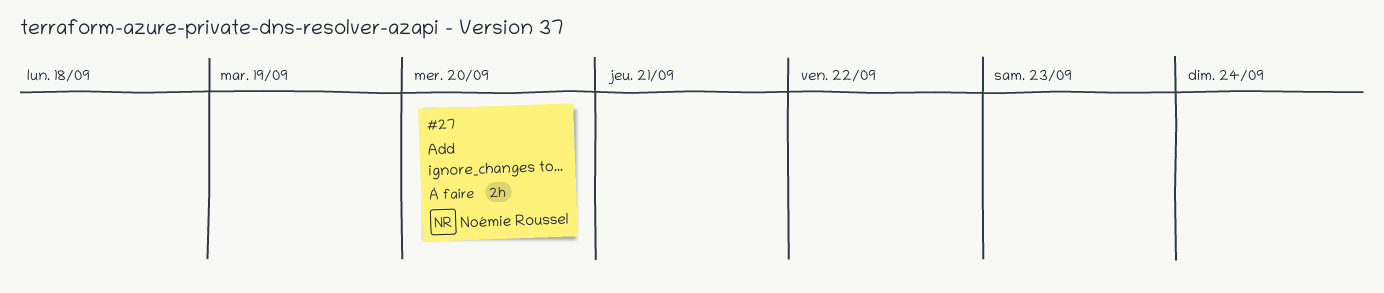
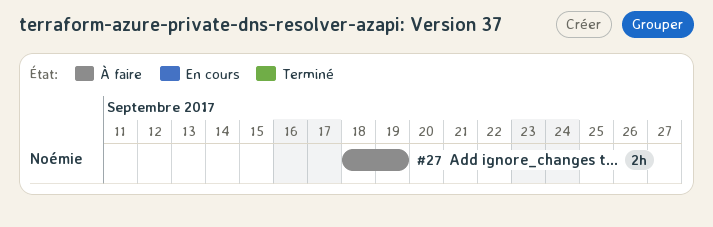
#27, due: Sep 20 -> Sep 19

